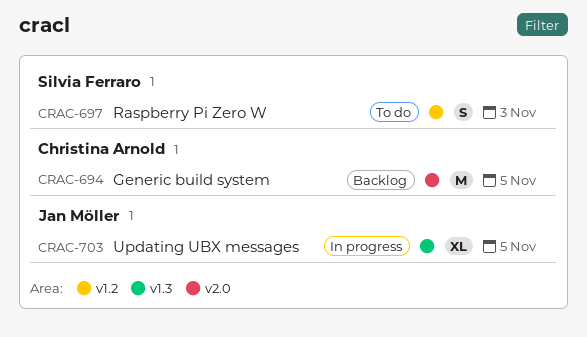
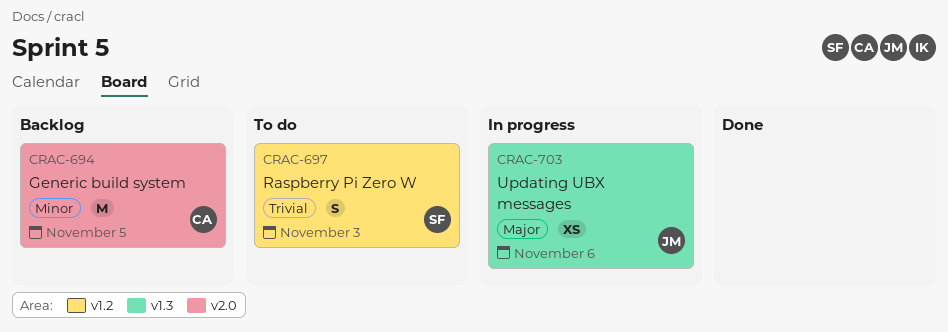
CRAC-703, estimate: XL -> XS
CRAC-703, due: Nov 5 -> Nov 6

